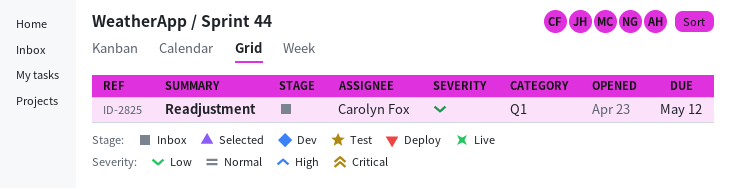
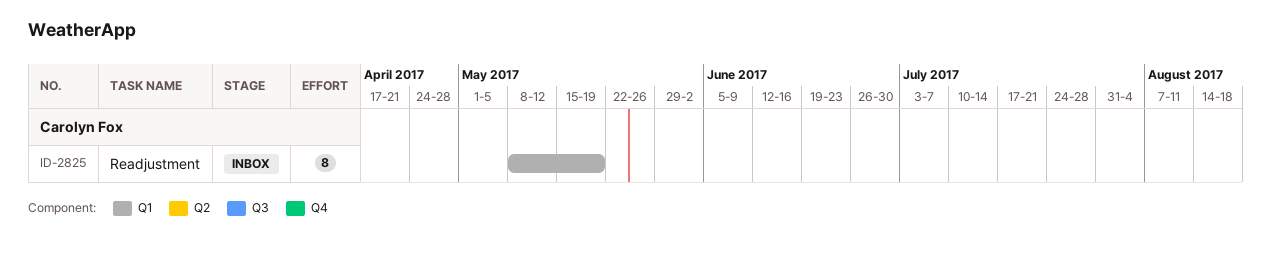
ID-2825, due: May 12 -> May 19

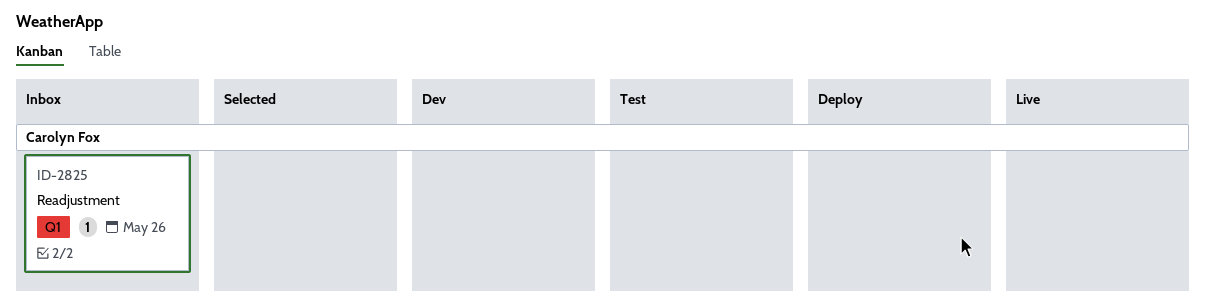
ID-2825, estimate: 8 -> 1
ID-2825, due: May 19 -> May 26

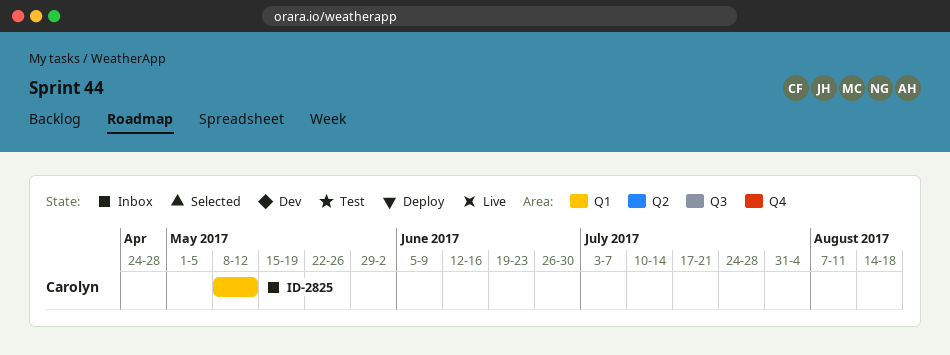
ID-2825, due: May 26 -> May 12

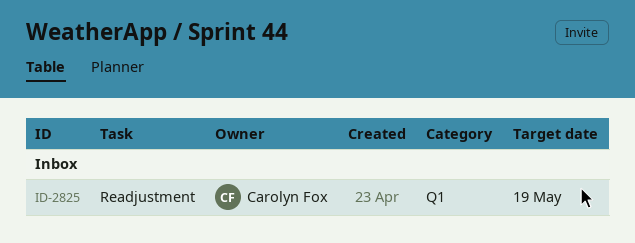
ID-2825, due: May 12 -> May 19

